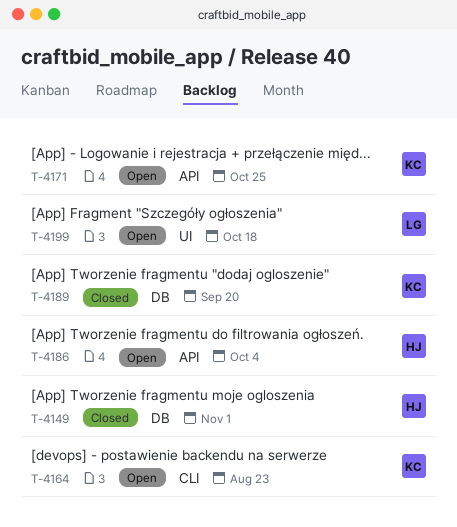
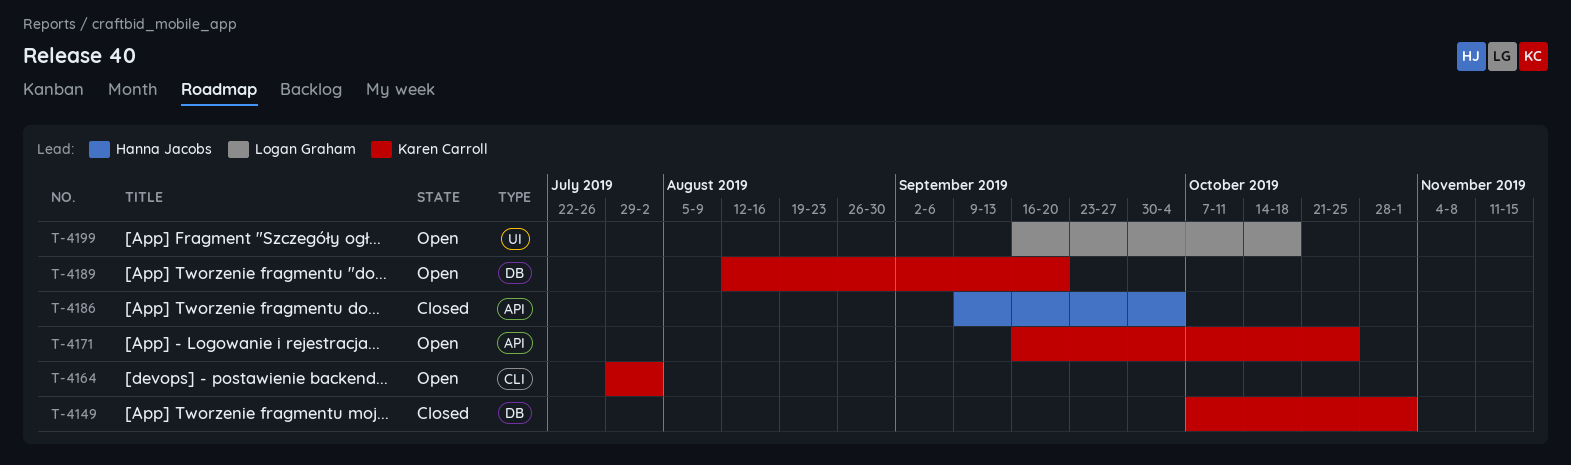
T-4149, owner: Hanna Jacobs -> Karen Carroll
T-4164, due: Aug 23 -> Aug 2
T-4186, status: Open -> Closed
T-4189, status: Closed -> Open

